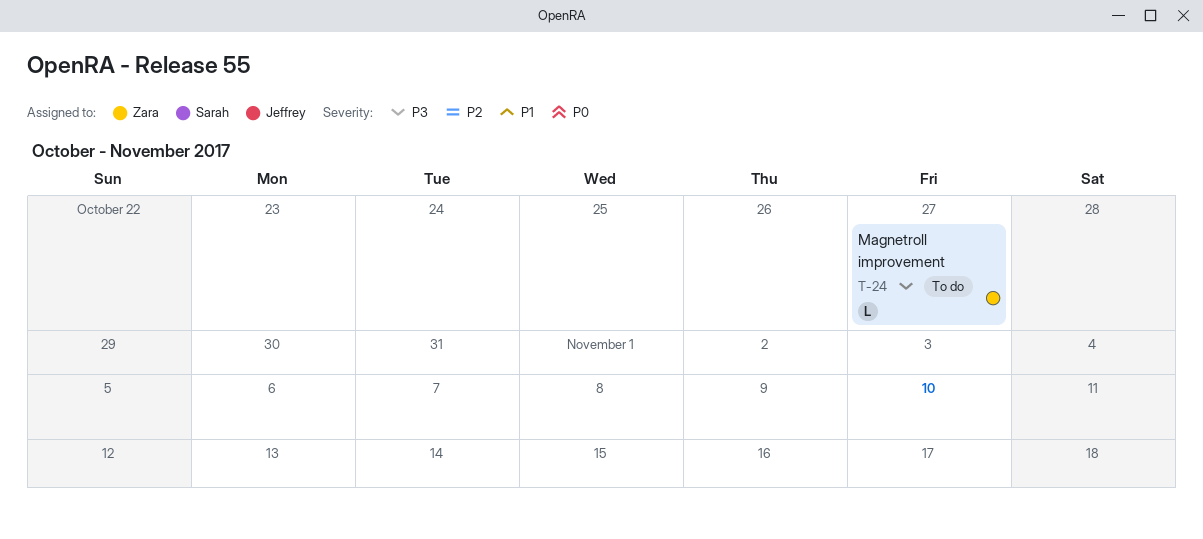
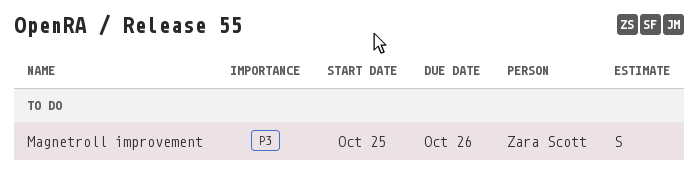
Magnetroll improvement, estimate: L -> S
Magnetroll improvement, due: Oct 27 -> Oct 26

